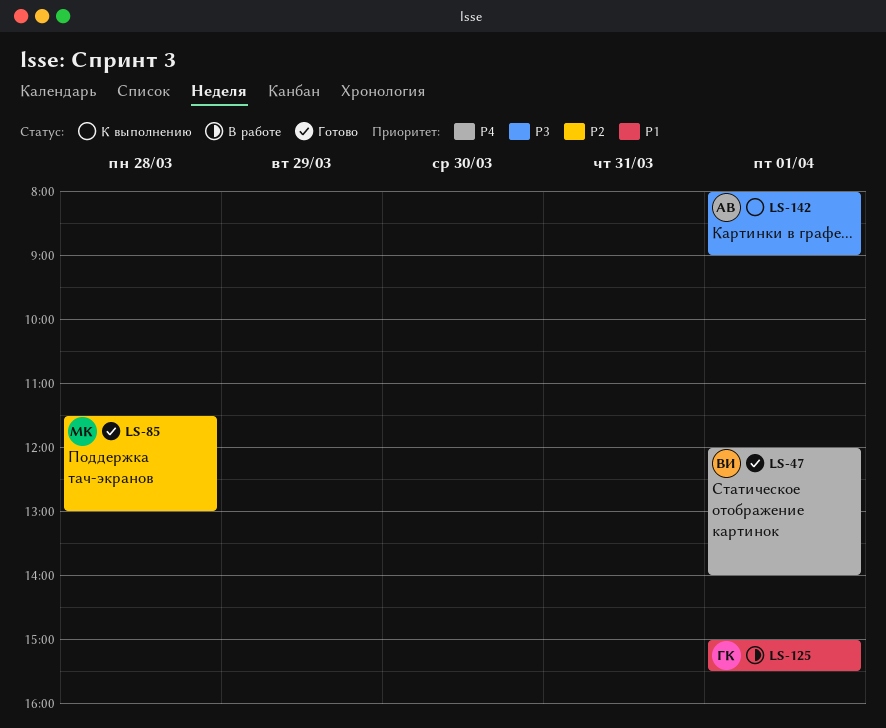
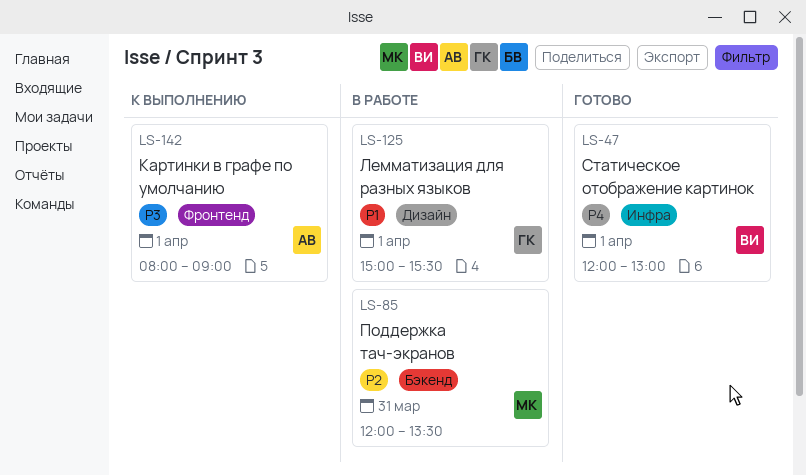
LS-47, ends: 14:00 -> 13:00
LS-85, status: Готово -> В работе
LS-85, day: Mar 28 -> Mar 31
LS-85, begins: 11:30 -> 12:00
LS-85, ends: 13:00 -> 13:30

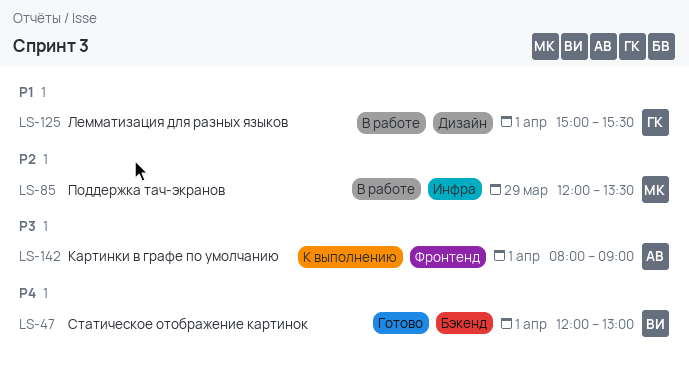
LS-47, label: Инфра -> Бэкенд
LS-85, label: Бэкенд -> Инфра
LS-85, day: Mar 31 -> Mar 29

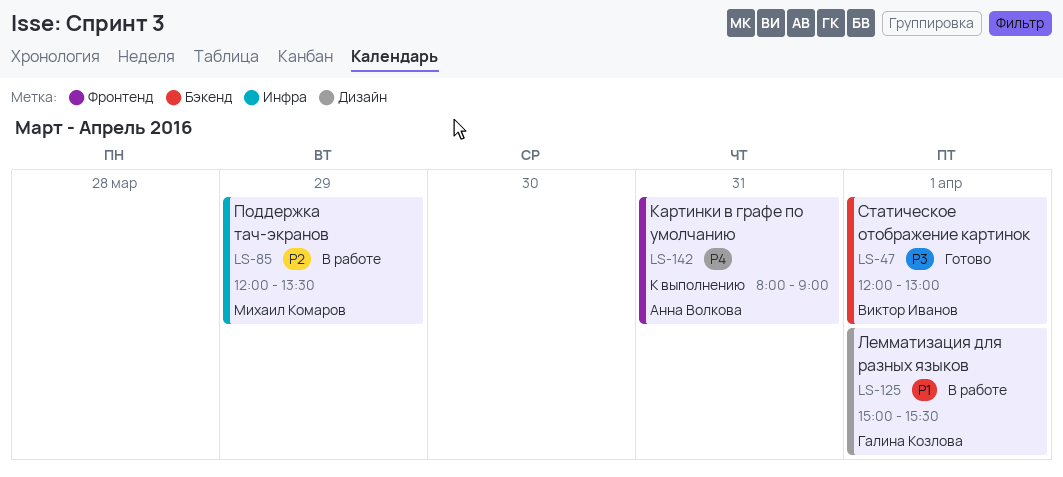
LS-47, priority: P4 -> P3
LS-142, priority: P3 -> P4
LS-142, day: Apr 1 -> Mar 31

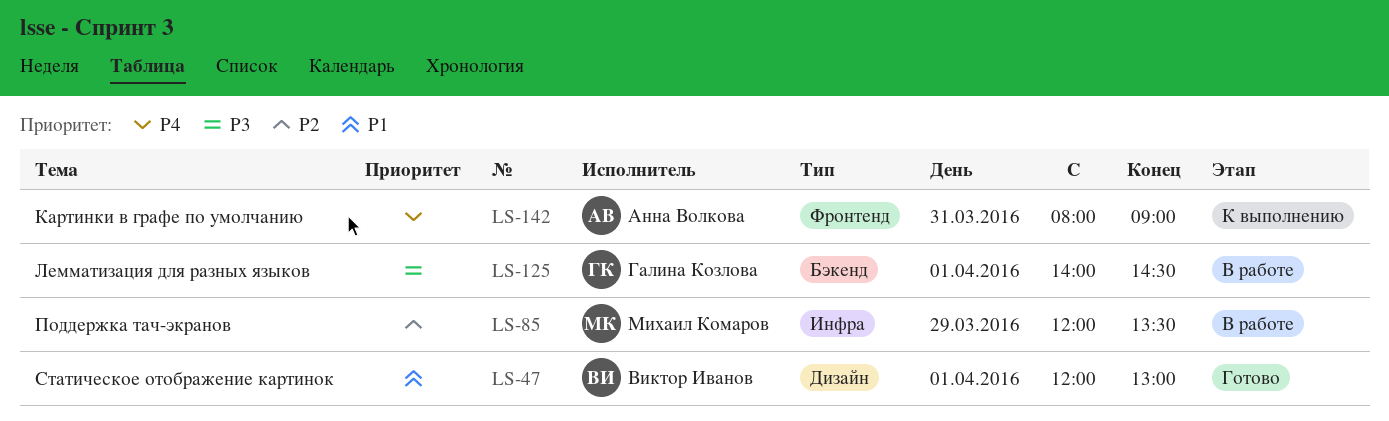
LS-47, priority: P3 -> P1
LS-47, label: Бэкенд -> Дизайн
LS-125, priority: P1 -> P3
LS-125, label: Дизайн -> Бэкенд
LS-125, begins: 15:00 -> 14:00
LS-125, ends: 15:30 -> 14:30

